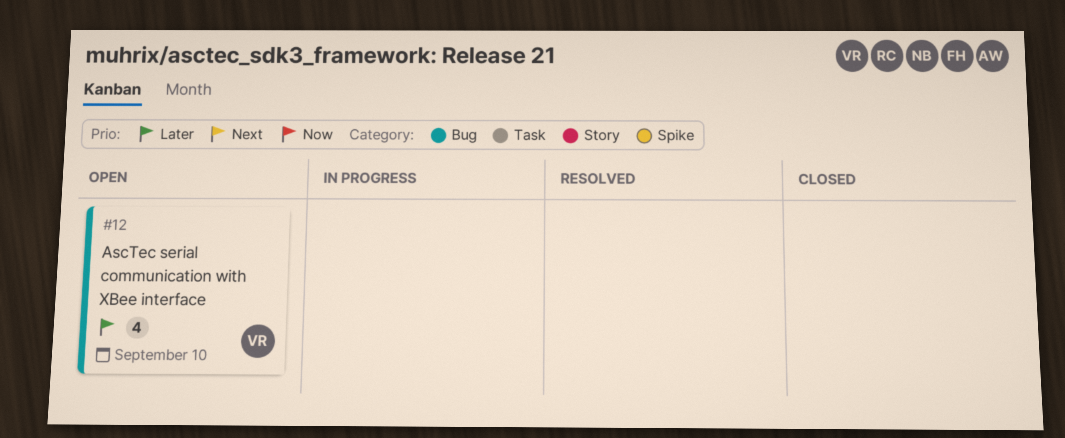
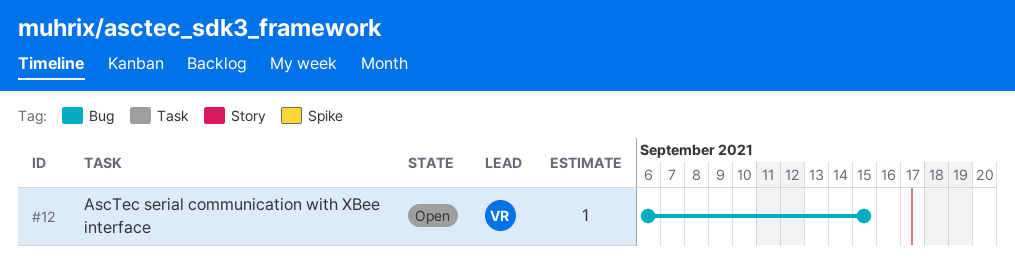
#12, estimate: 4 -> 1
#12, due: Sep 10 -> Sep 15

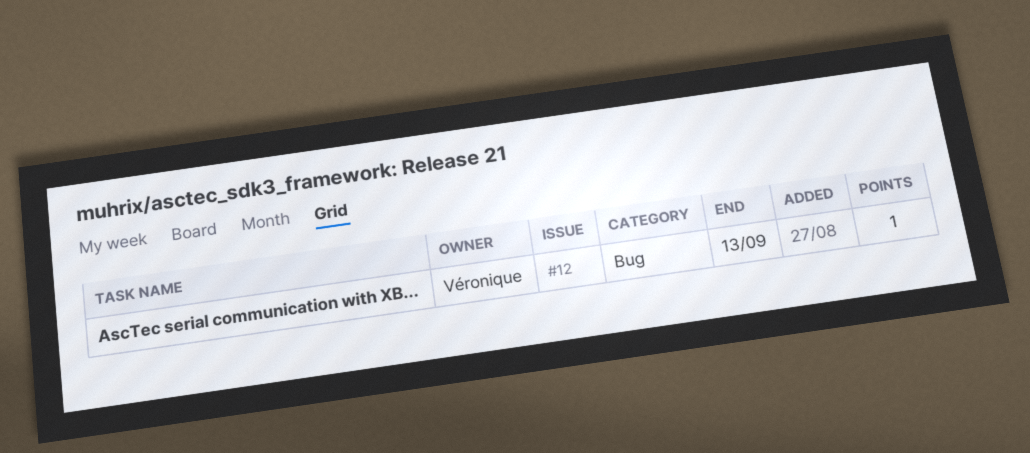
#12, due: Sep 15 -> Sep 13

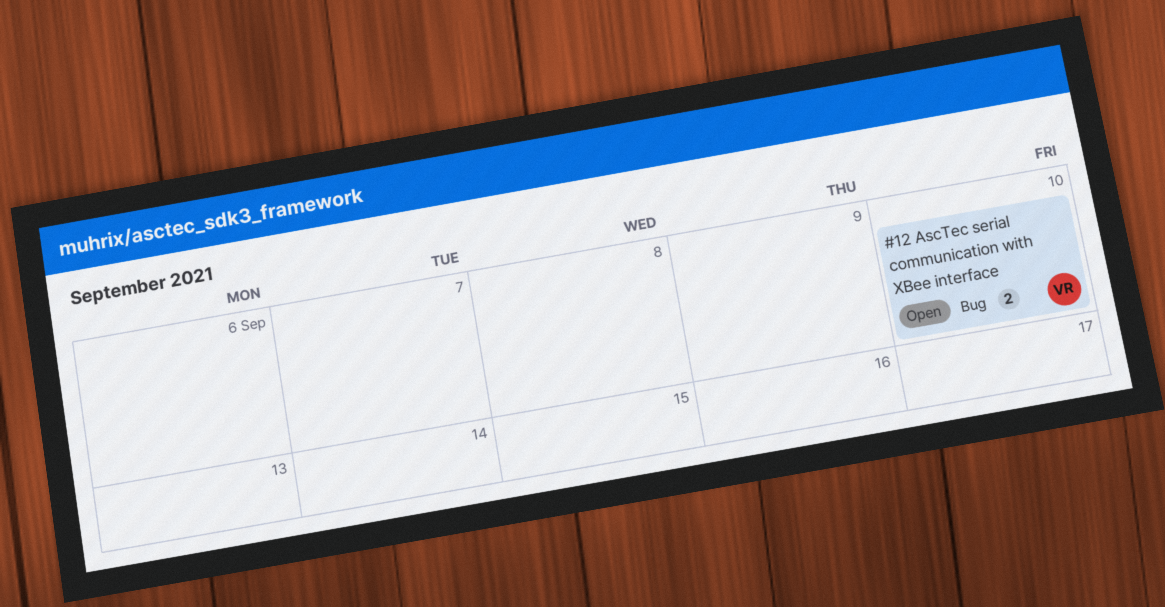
#12, estimate: 1 -> 2
#12, due: Sep 13 -> Sep 10

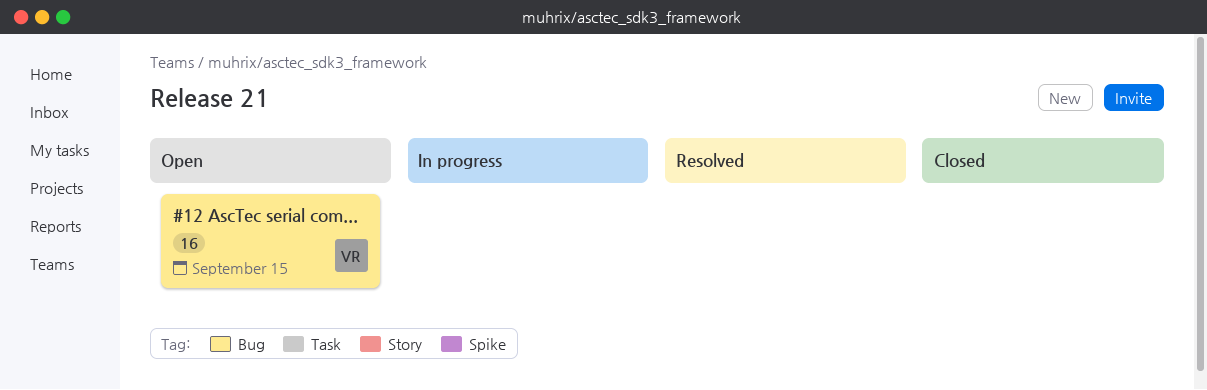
#12, estimate: 2 -> 16
#12, due: Sep 10 -> Sep 15

